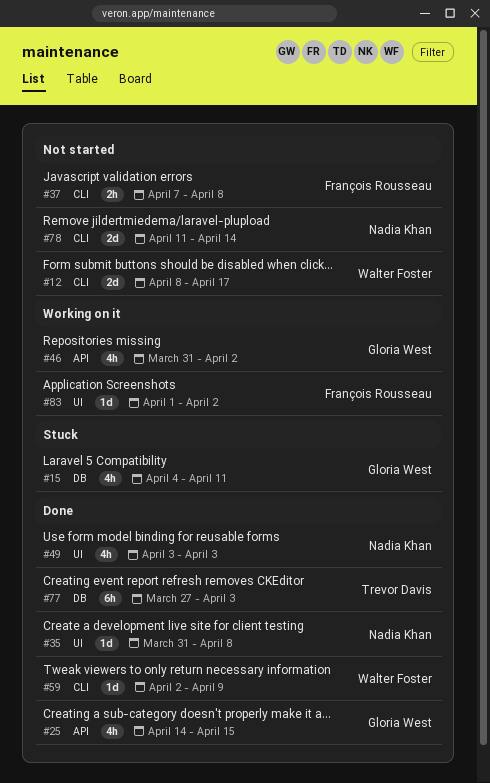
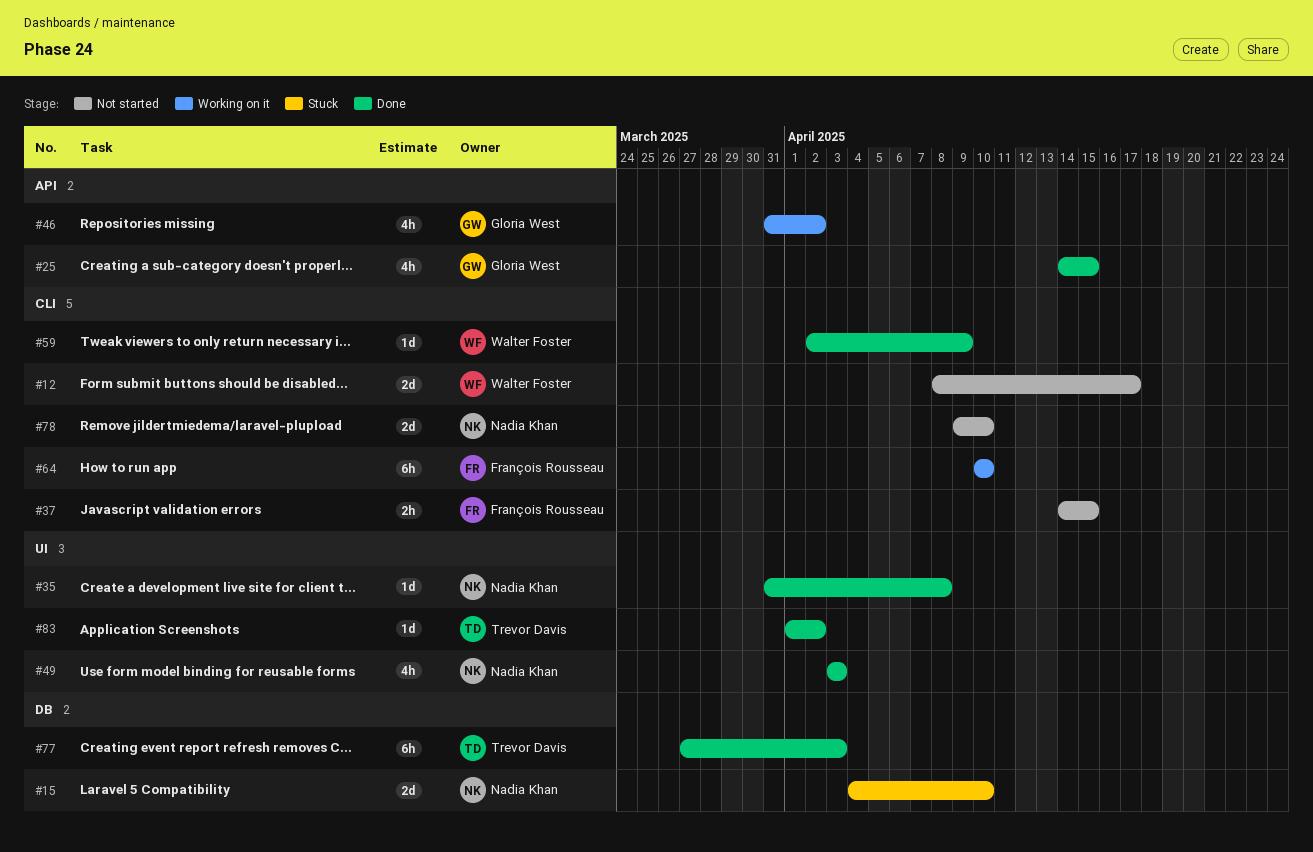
#15, owner: Gloria West -> Nadia Khan
#15, estimate: 4h -> 2d
#15, due: Apr 11 -> Apr 10
#37, start: Apr 7 -> Apr 14
#37, due: Apr 8 -> Apr 15
#64: none -> present
#78, start: Apr 11 -> Apr 9
#78, due: Apr 14 -> Apr 10
#83, status: Working on it -> Done
#83, owner: François Rousseau -> Trevor Davis

